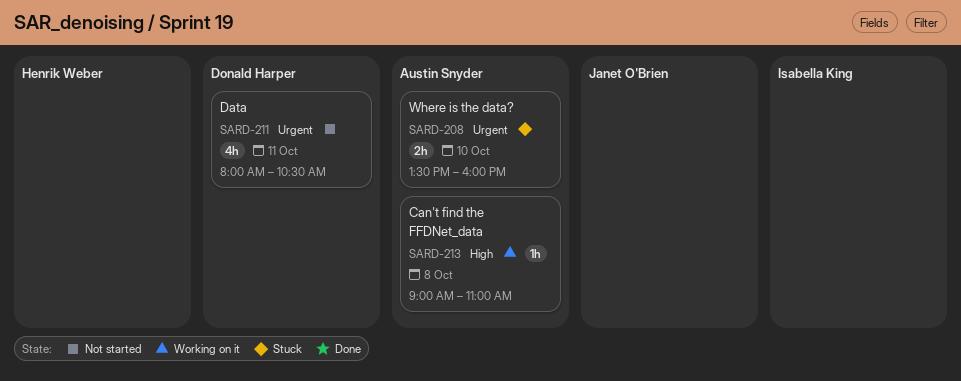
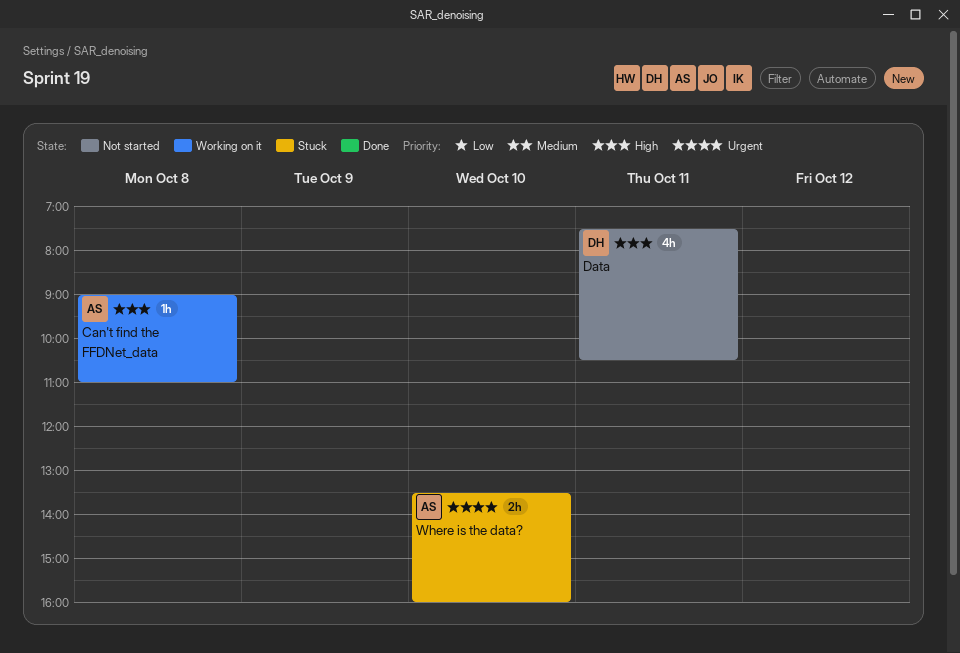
Data, priority: Urgent -> High
Data, begins: 08:00 -> 07:30

